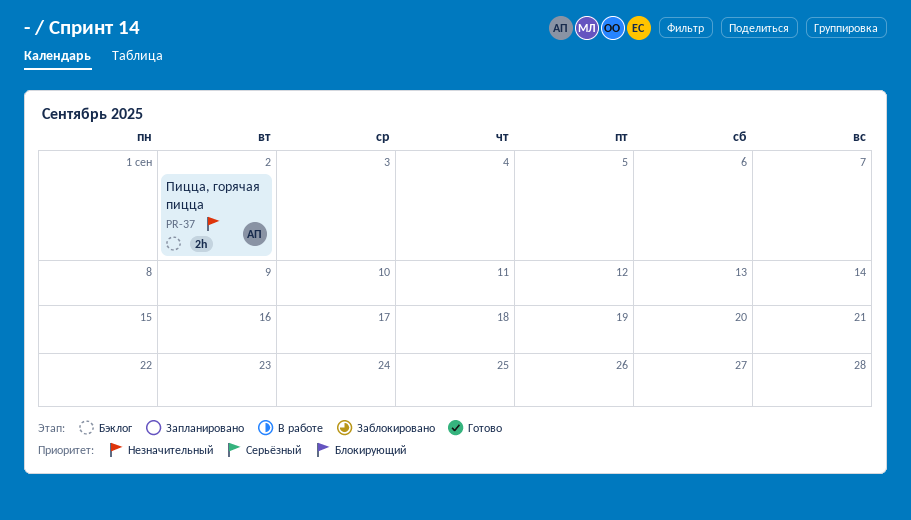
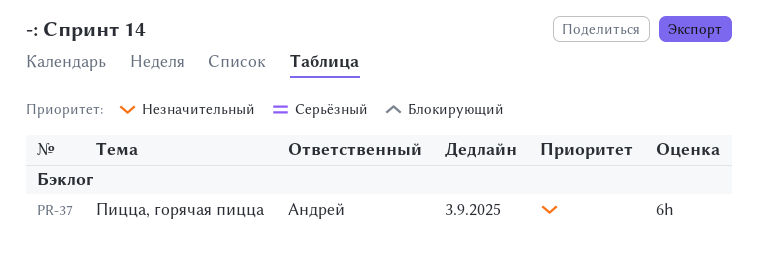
PR-37, estimate: 2h -> 6h
PR-37, due: Sep 2 -> Sep 3

